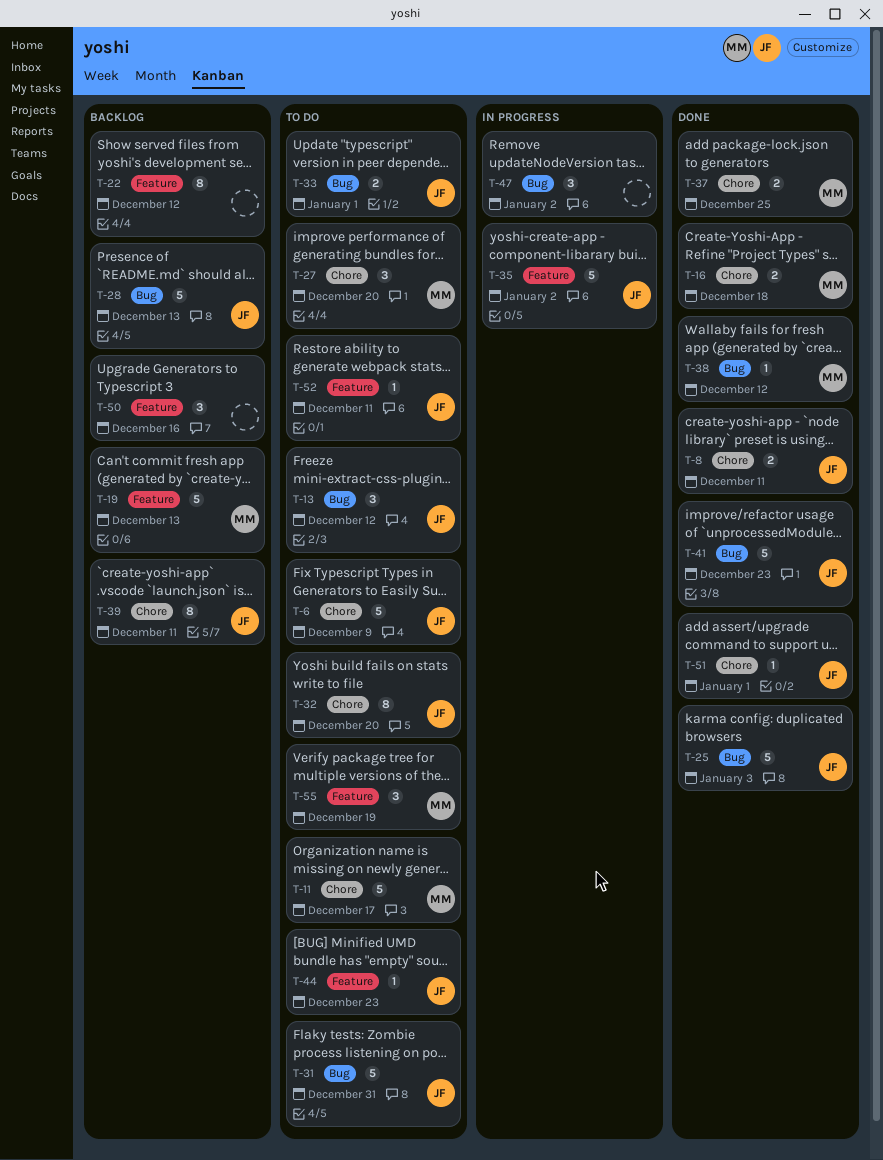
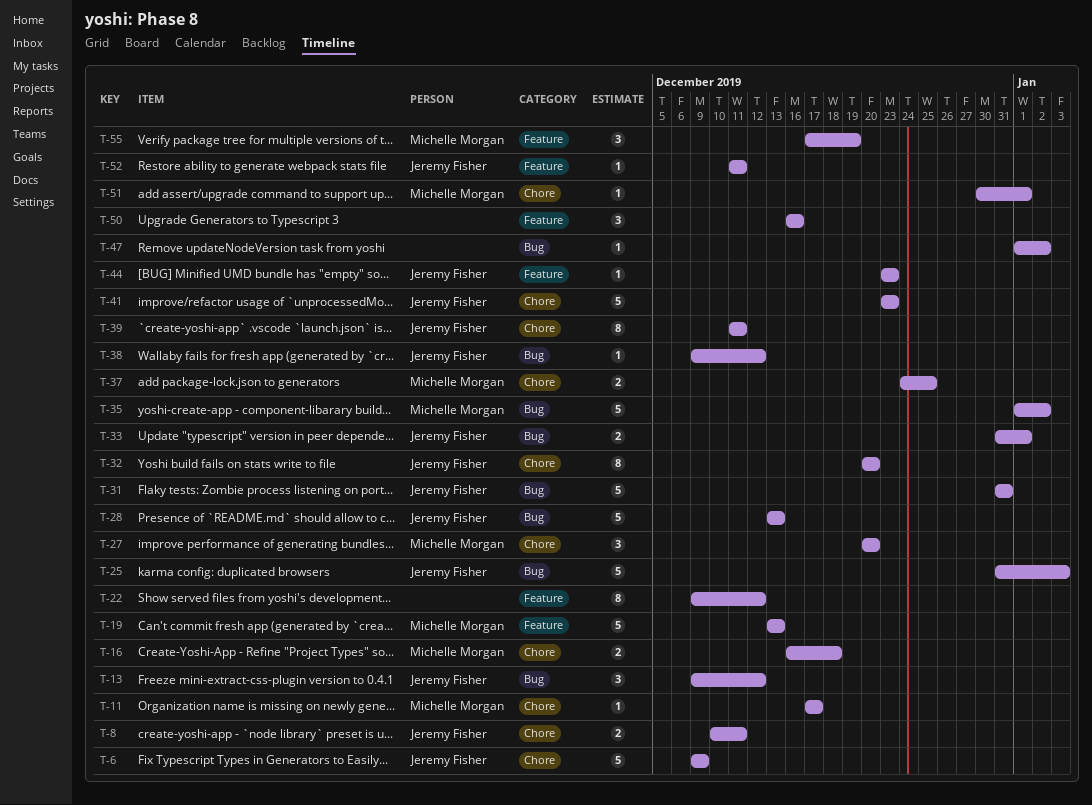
T-11, estimate: 5 -> 1
T-35, owner: Jeremy Fisher -> Michelle Morgan
T-35, label: Feature -> Bug
T-38, owner: Michelle Morgan -> Jeremy Fisher
T-41, label: Bug -> Chore
T-47, estimate: 3 -> 1
T-51, owner: Jeremy Fisher -> Michelle Morgan

